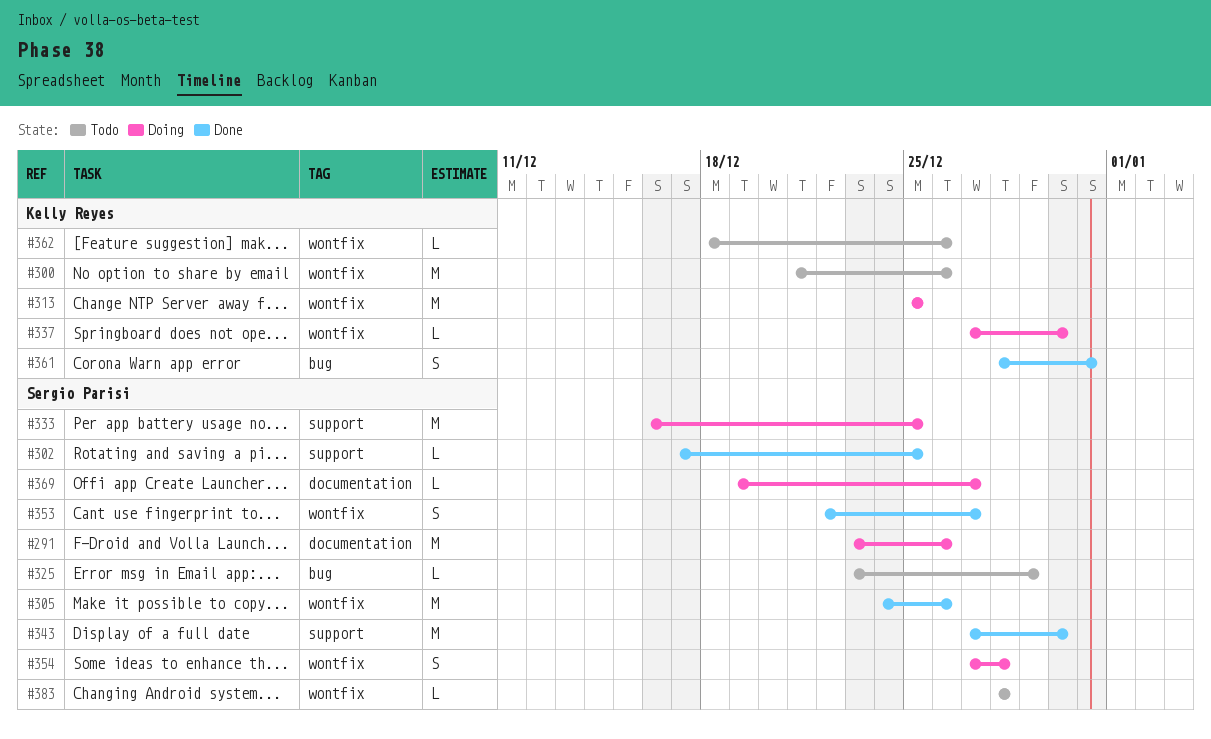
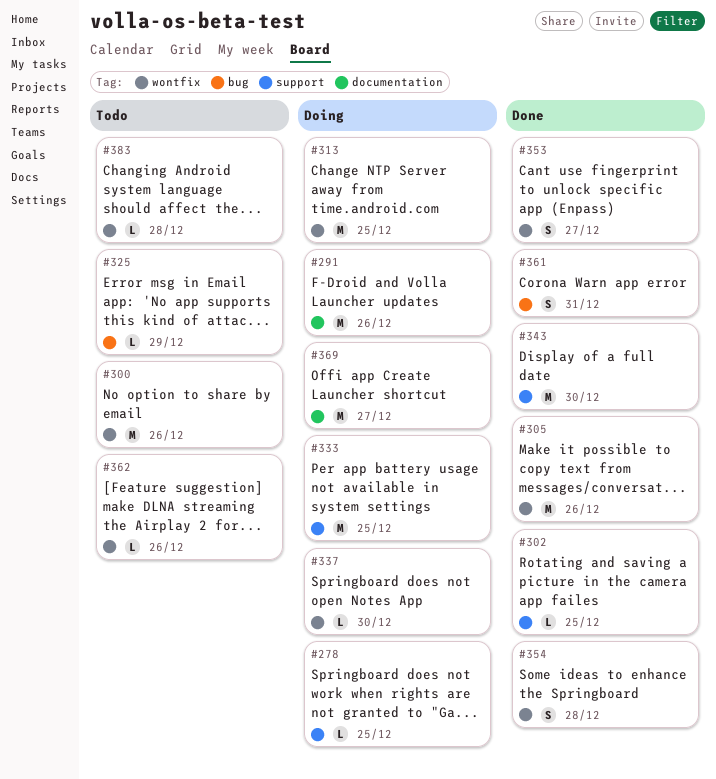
#278: none -> present
#354, status: Doing -> Done
#369, estimate: L -> M

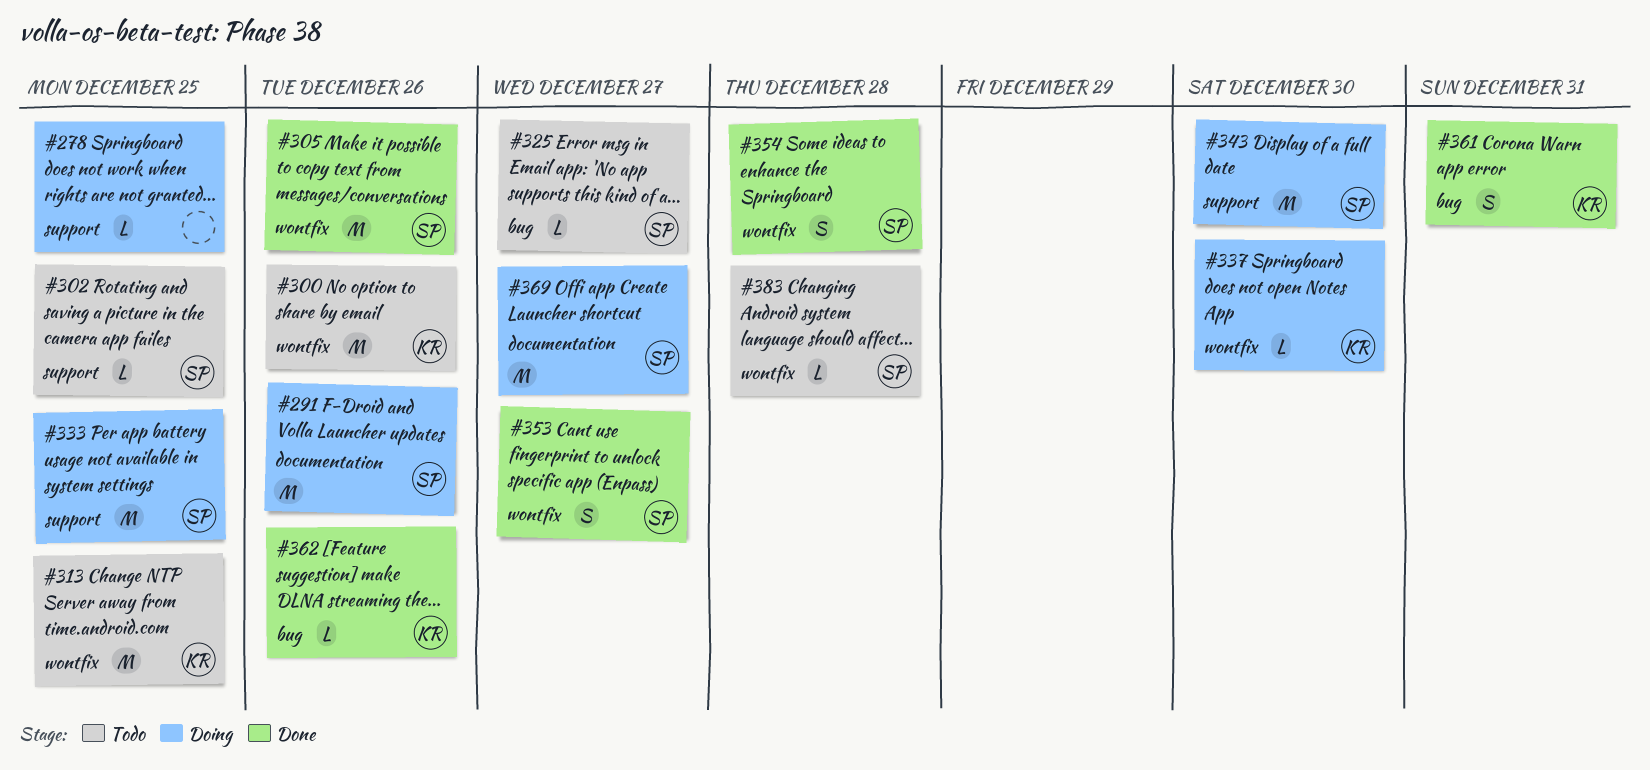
#302, status: Done -> Todo
#313, status: Doing -> Todo
#325, due: Dec 29 -> Dec 27
#343, status: Done -> Doing
#362, status: Todo -> Done
#362, label: wontfix -> bug

